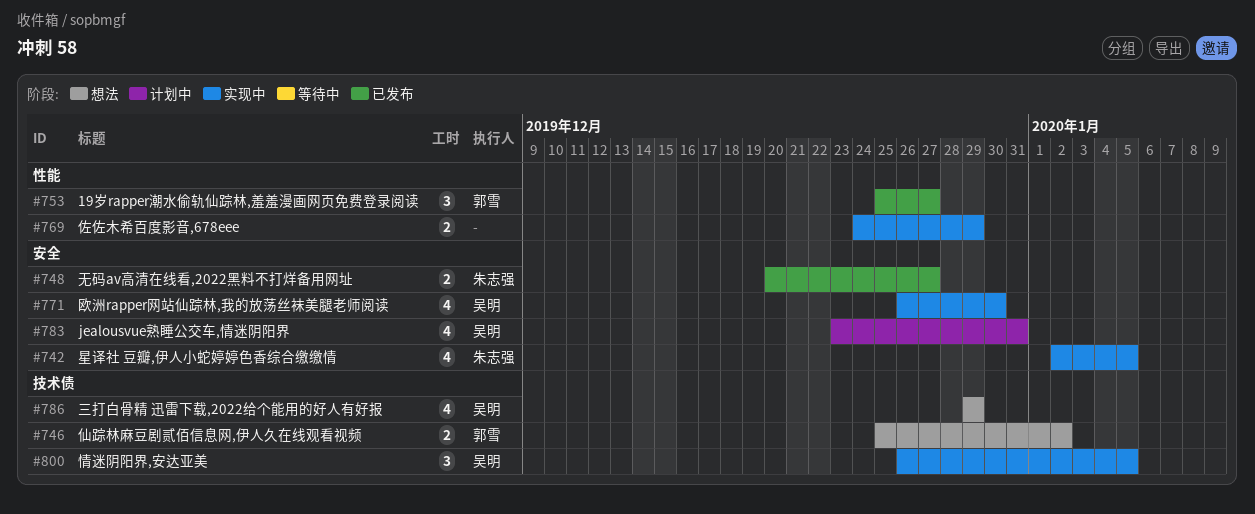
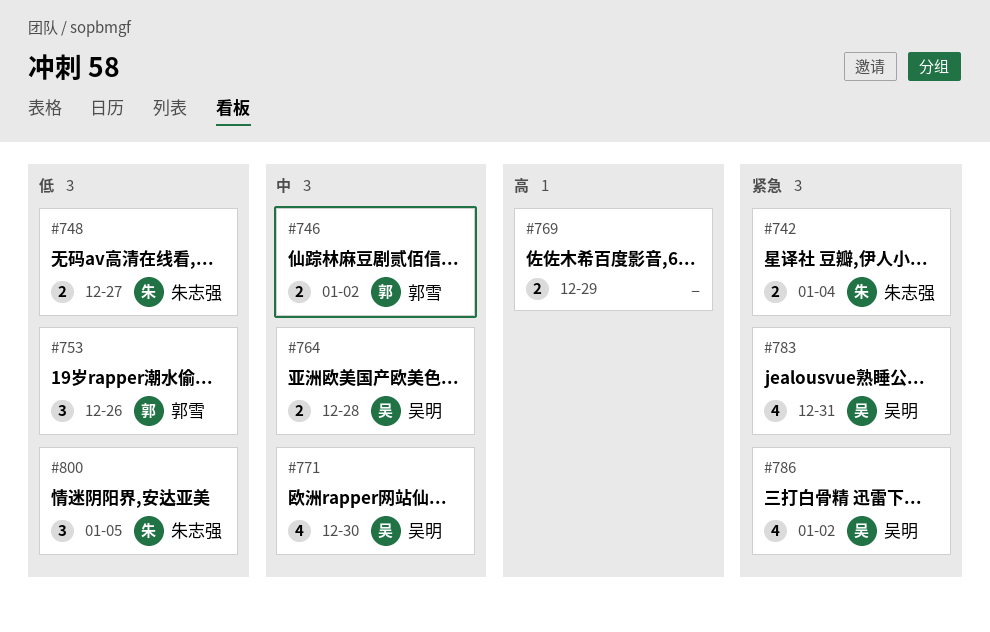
#742, estimate: 4 -> 2
#742, due: Jan 5 -> Jan 4
#753, due: Dec 27 -> Dec 26
#764: none -> present
#786, due: Dec 29 -> Jan 2
#800, owner: 吴明 -> 朱志强

